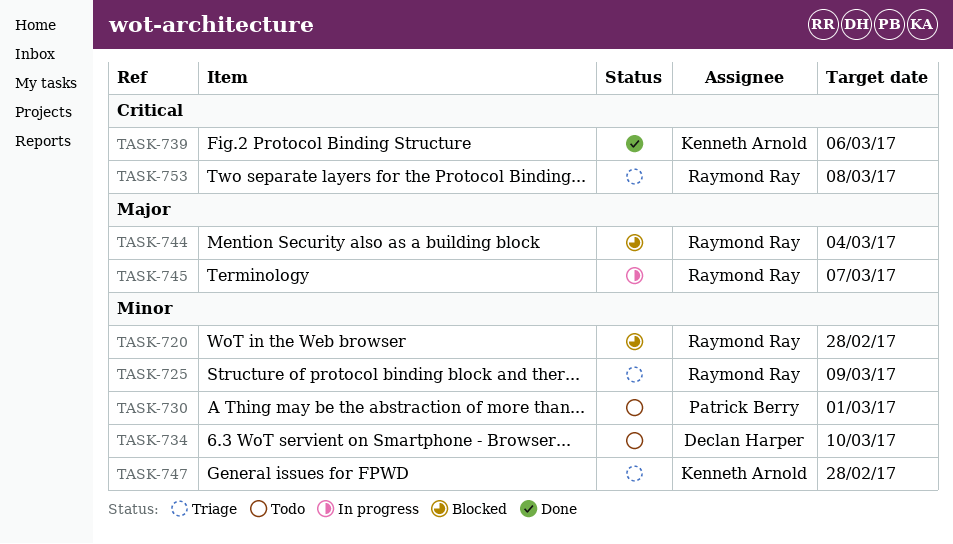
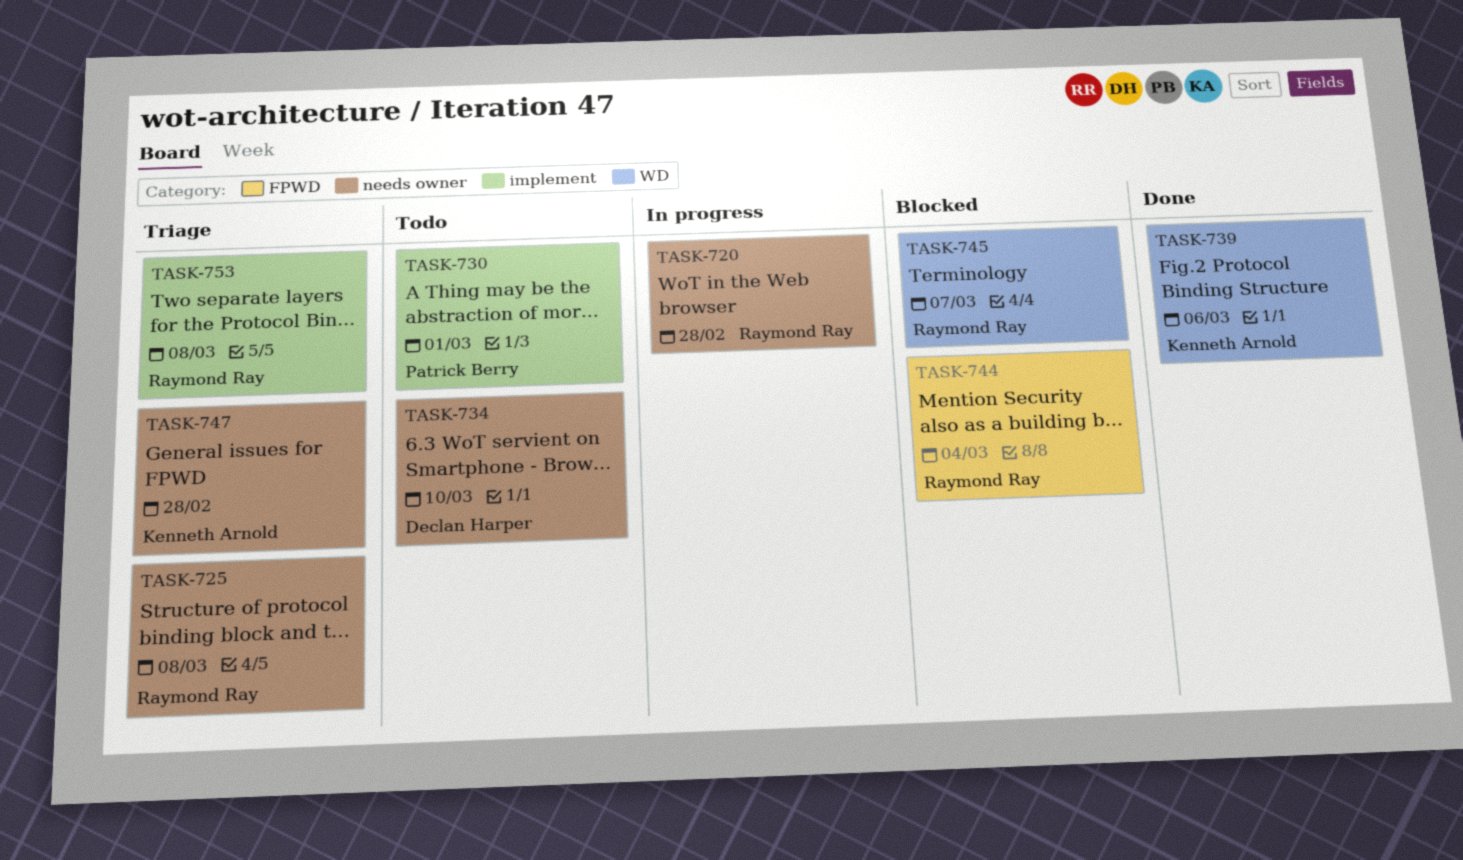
TASK-720, status: Blocked -> In progress
TASK-725, due: Mar 9 -> Mar 8
TASK-745, status: In progress -> Blocked

